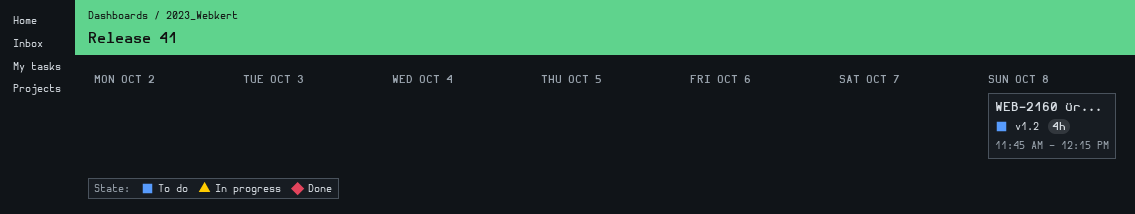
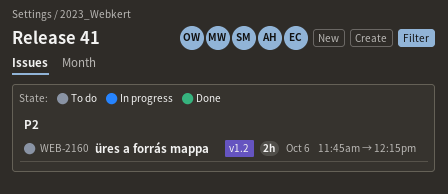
WEB-2160, estimate: 4h -> 2h
WEB-2160, day: Oct 8 -> Oct 6

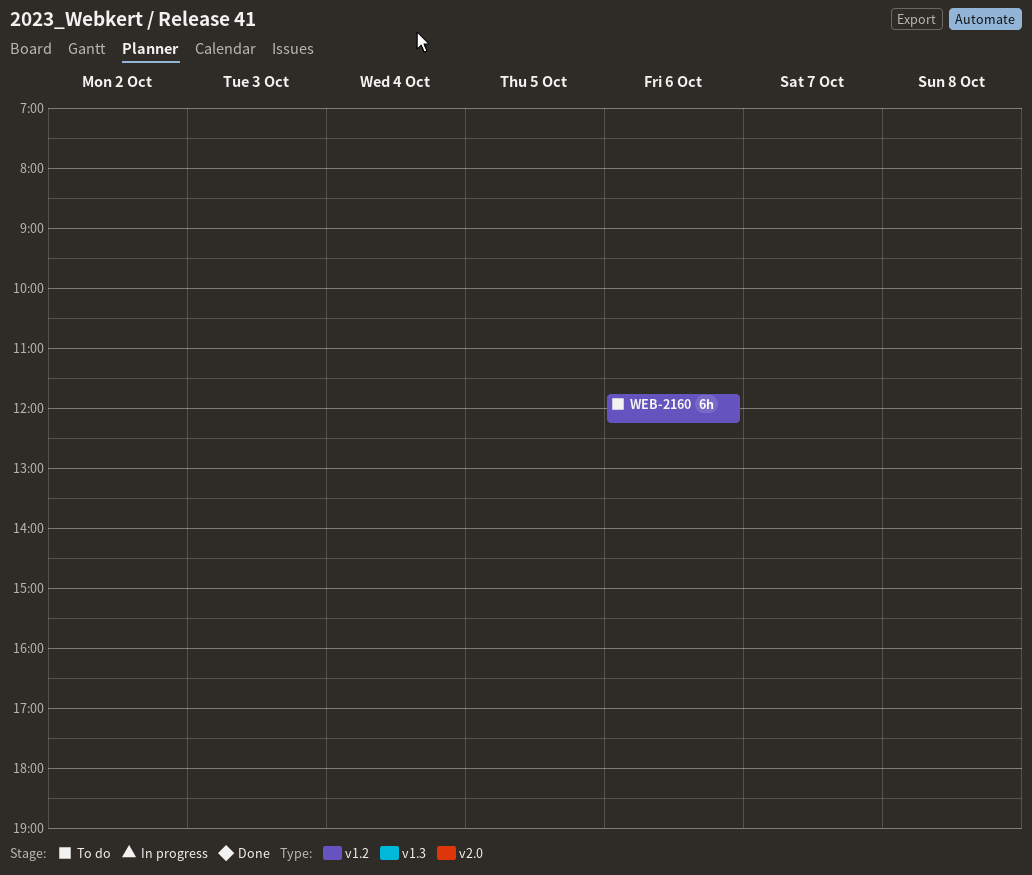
WEB-2160, estimate: 2h -> 6h

